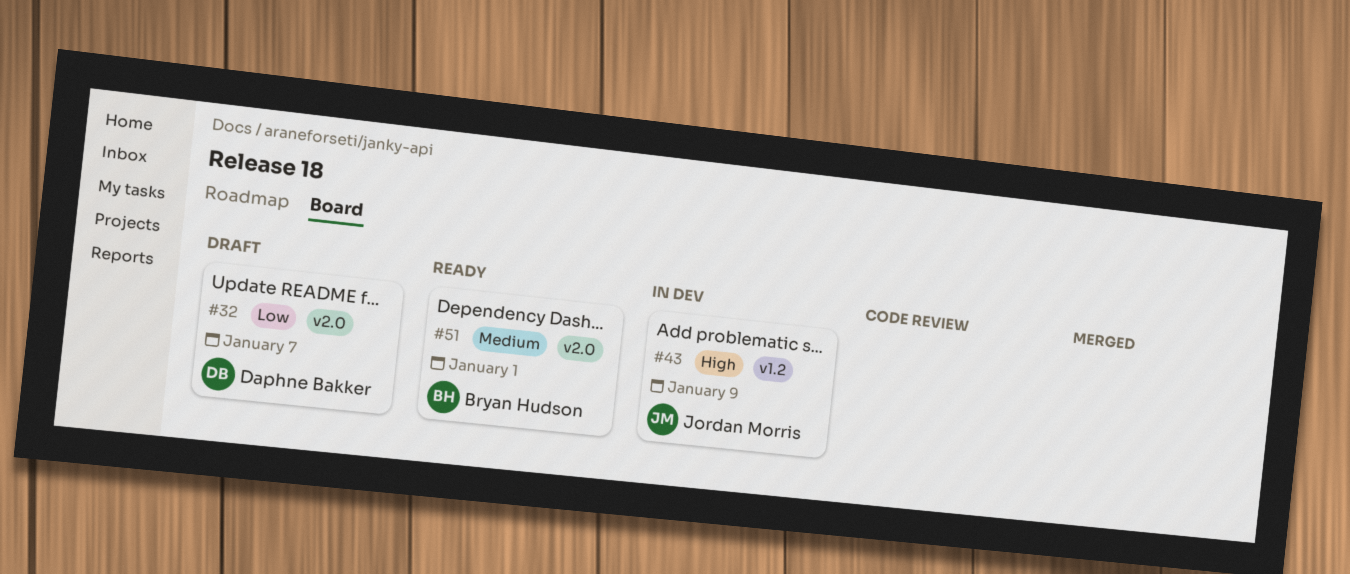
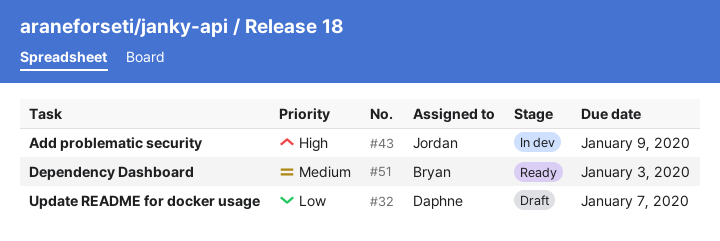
#51, due: Jan 1 -> Jan 3

